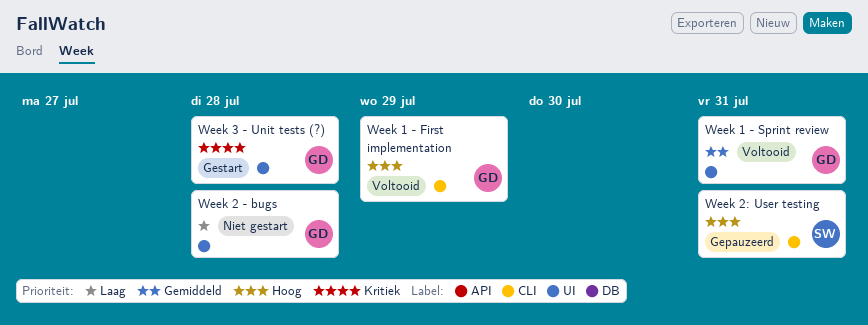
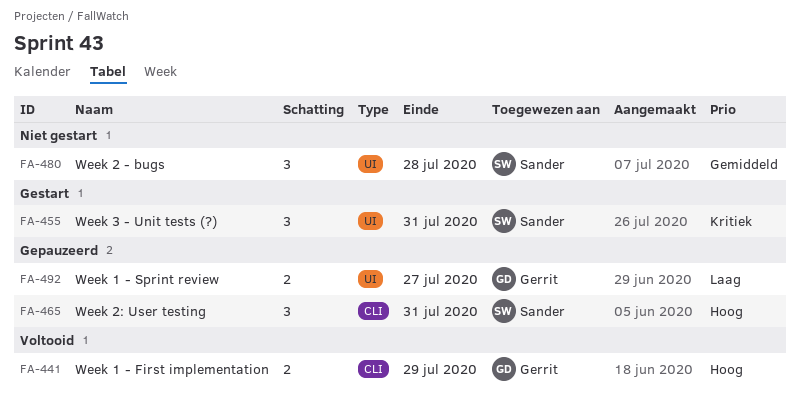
Week 1 - Sprint review, status: Voltooid -> Gepauzeerd
Week 1 - Sprint review, priority: Gemiddeld -> Laag
Week 1 - Sprint review, due: Jul 31 -> Jul 27
Week 2 - bugs, owner: Gerrit -> Sander
Week 2 - bugs, priority: Laag -> Gemiddeld
Week 3 - Unit tests (?), owner: Gerrit -> Sander
Week 3 - Unit tests (?), due: Jul 28 -> Jul 31

